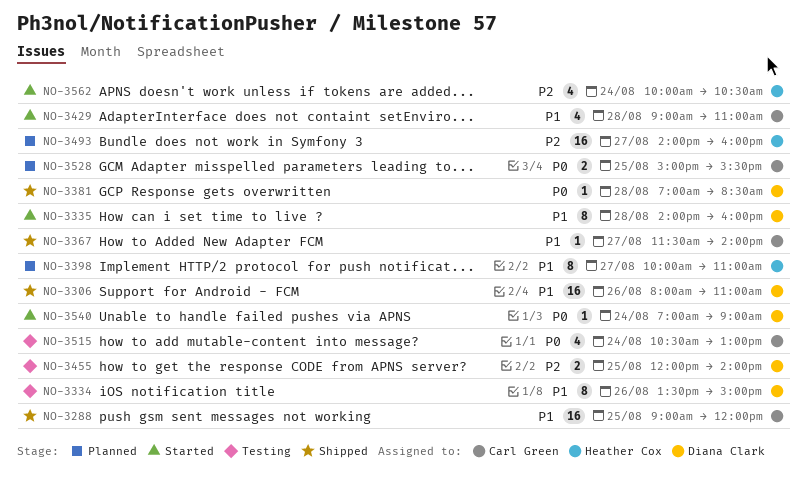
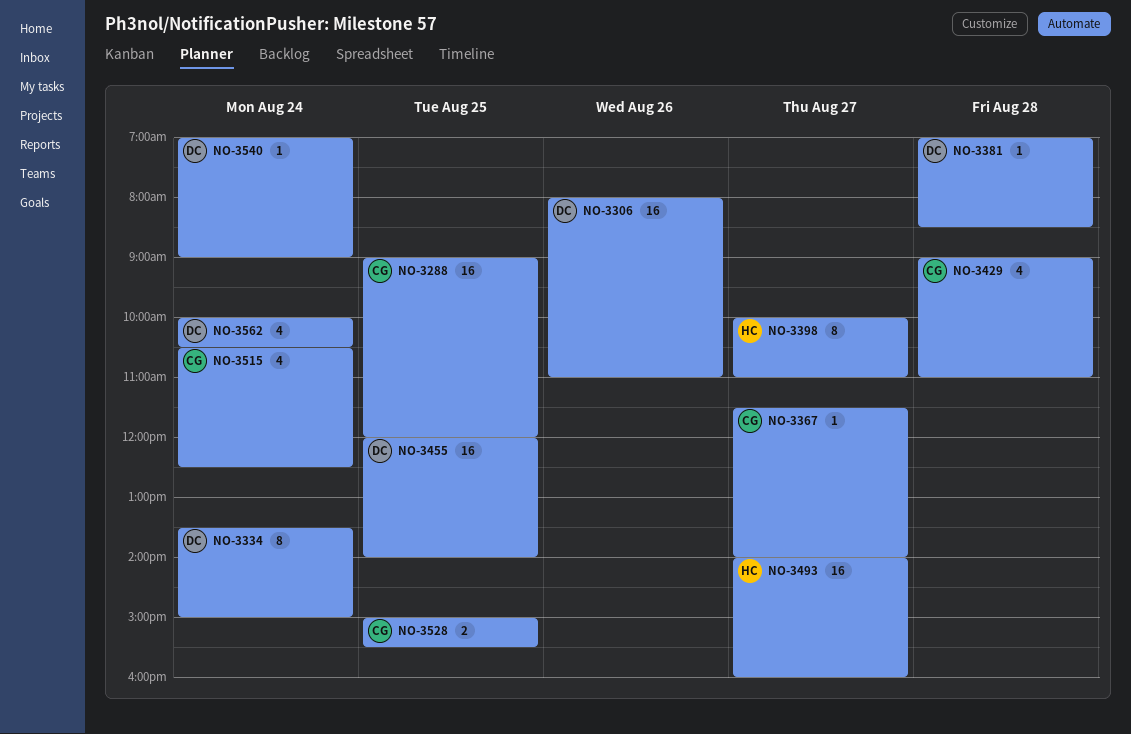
NO-3334, day: Aug 26 -> Aug 24
NO-3335: present -> none
NO-3455, estimate: 2 -> 16
NO-3515, ends: 13:00 -> 12:30
NO-3562, owner: Heather Cox -> Diana Clark

